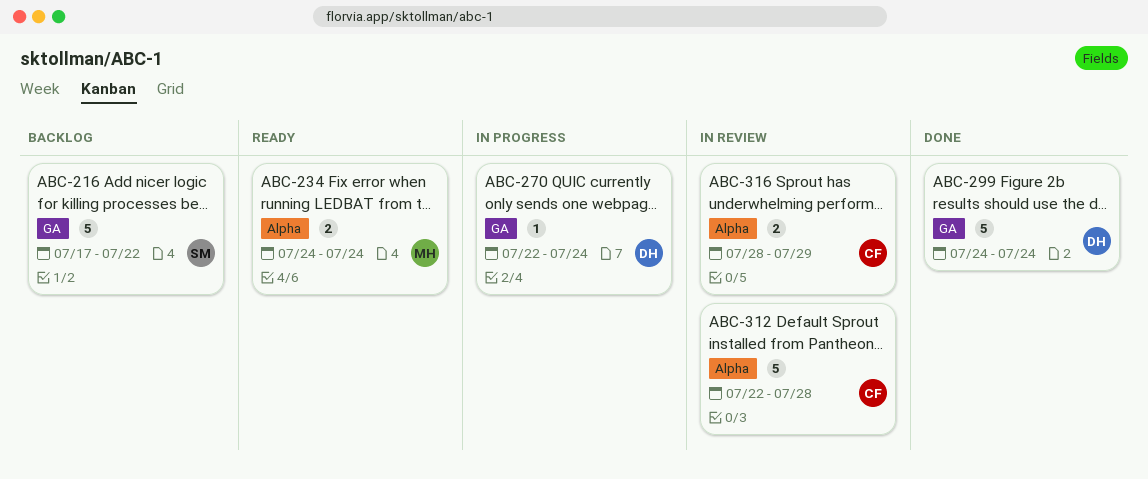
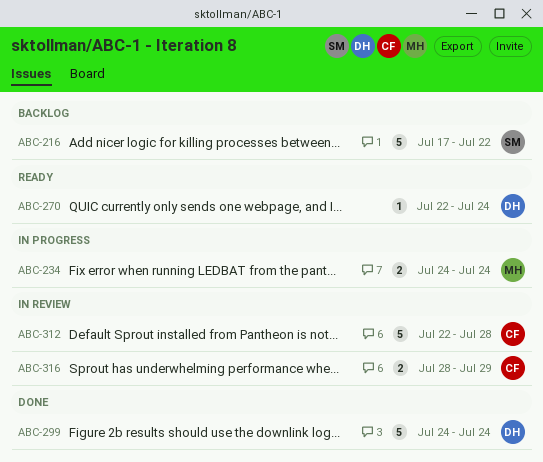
ABC-234, status: Ready -> In progress
ABC-270, status: In progress -> Ready

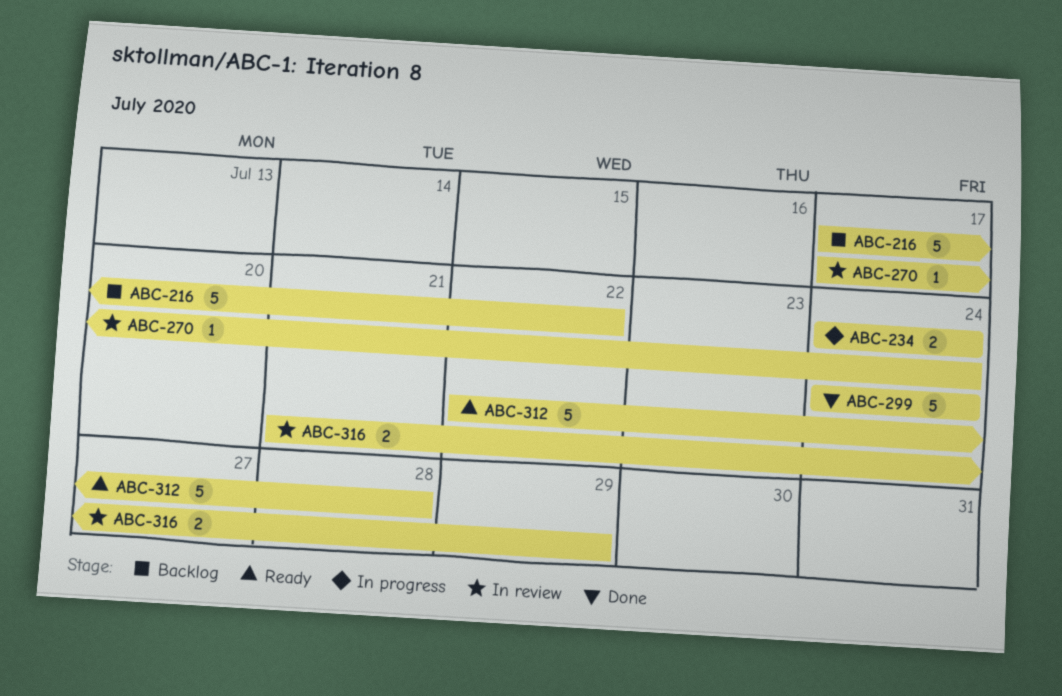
ABC-270, status: Ready -> In review
ABC-270, start: Jul 22 -> Jul 17
ABC-312, status: In review -> Ready
ABC-316, start: Jul 28 -> Jul 21

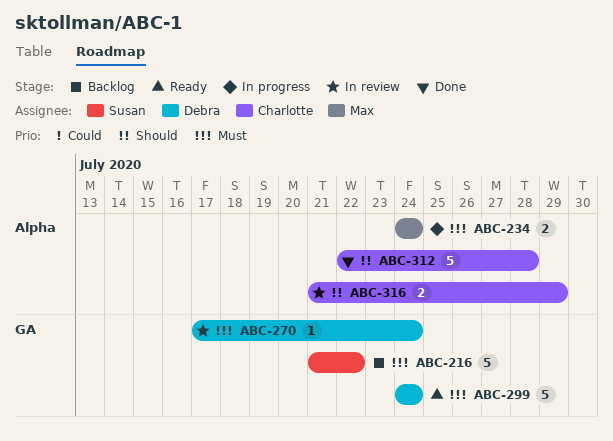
ABC-216, start: Jul 17 -> Jul 21
ABC-299, status: Done -> Ready
ABC-312, status: Ready -> Done

